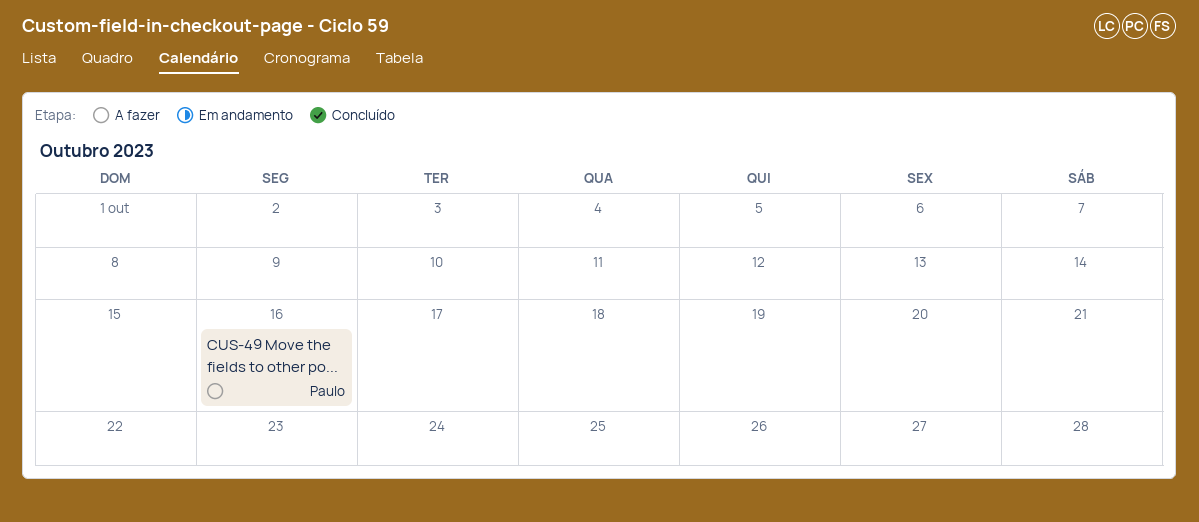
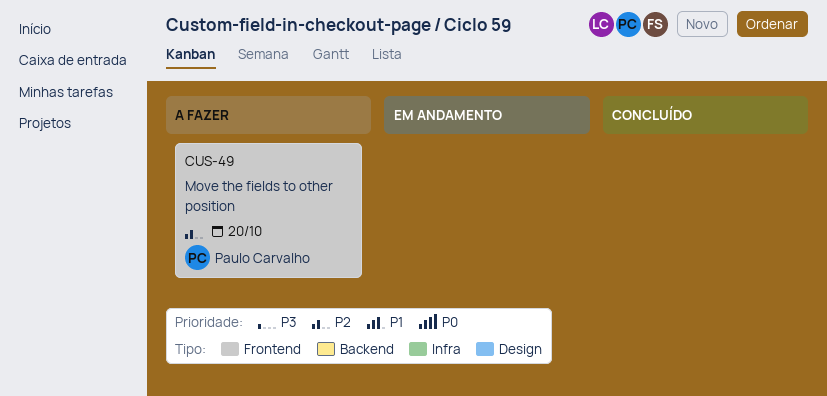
CUS-49, due: Oct 16 -> Oct 20

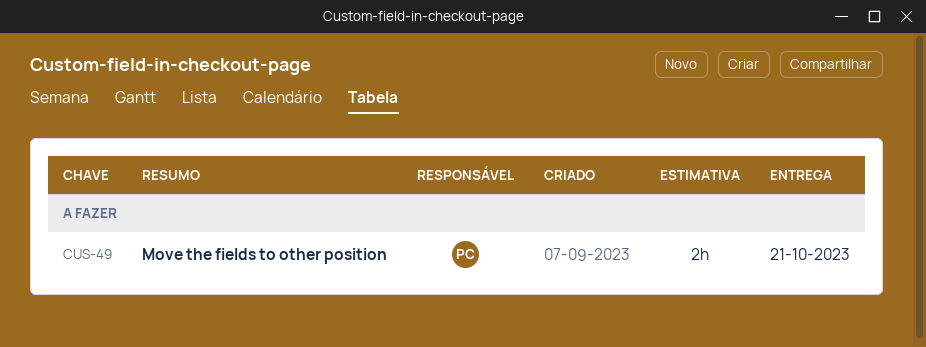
CUS-49, due: Oct 20 -> Oct 21

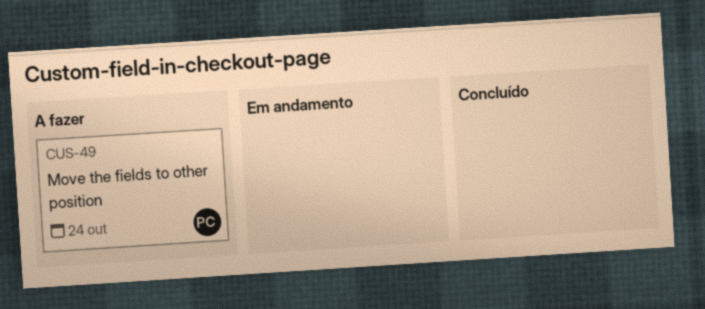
CUS-49, due: Oct 21 -> Oct 24

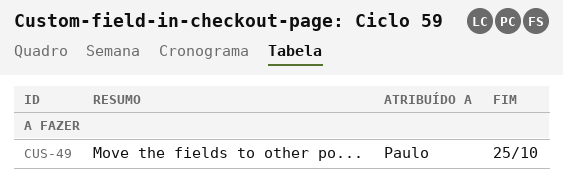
CUS-49, due: Oct 24 -> Oct 25

